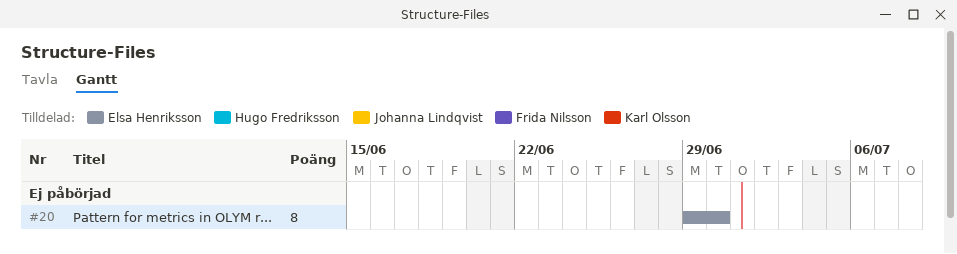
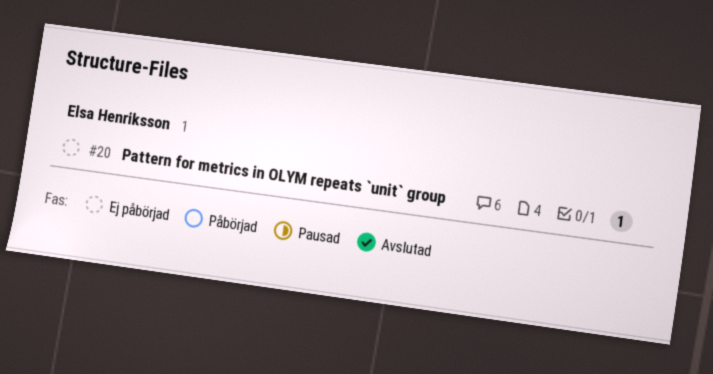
#20, estimate: 8 -> 1

